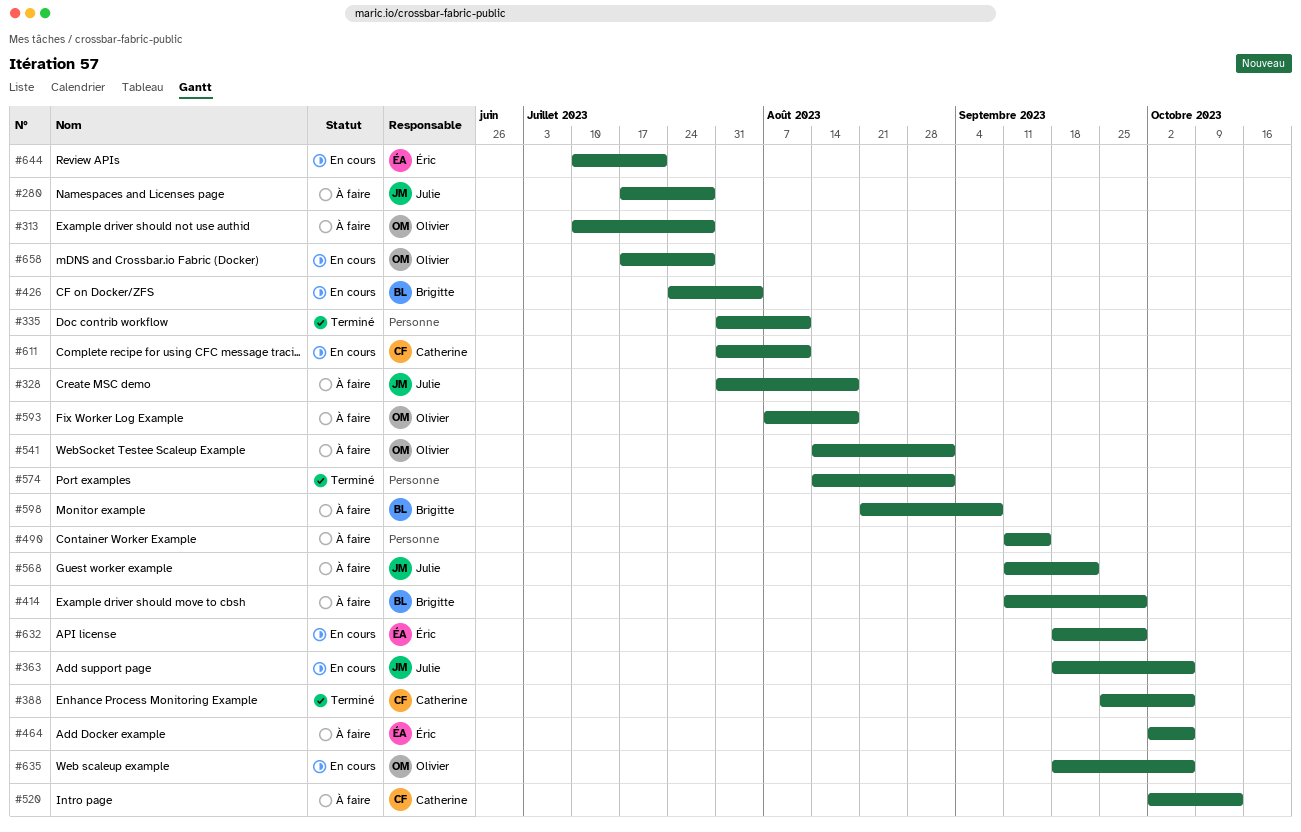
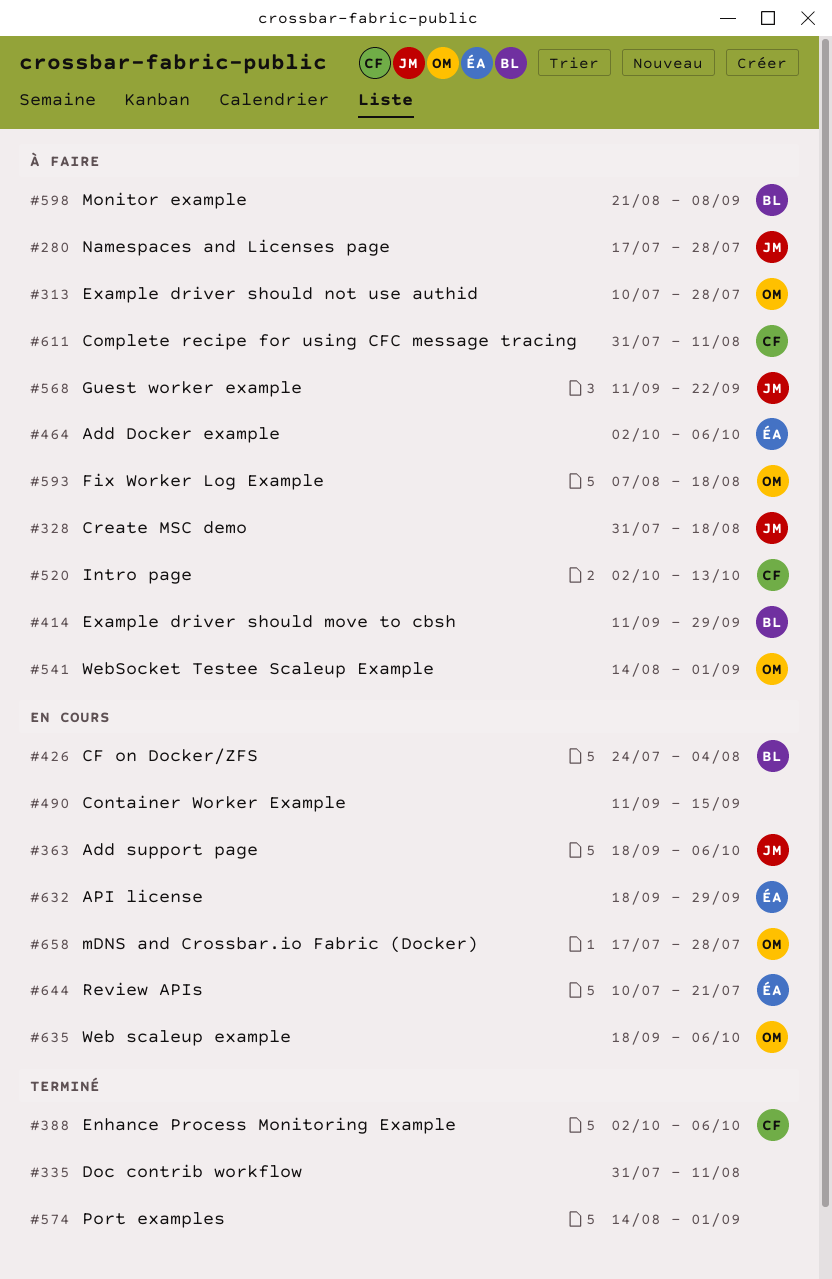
#388, start: Sep 25 -> Oct 2
#490, status: À faire -> En cours
#611, status: En cours -> À faire

